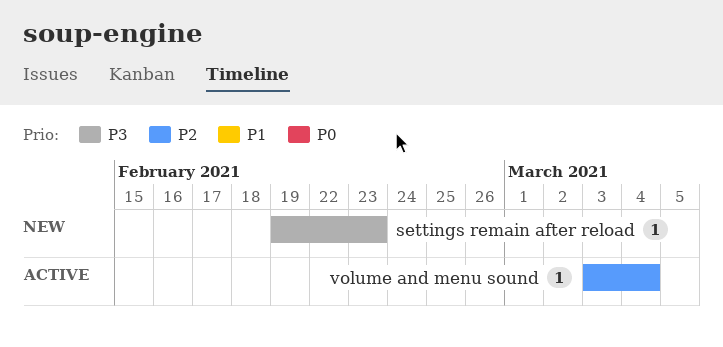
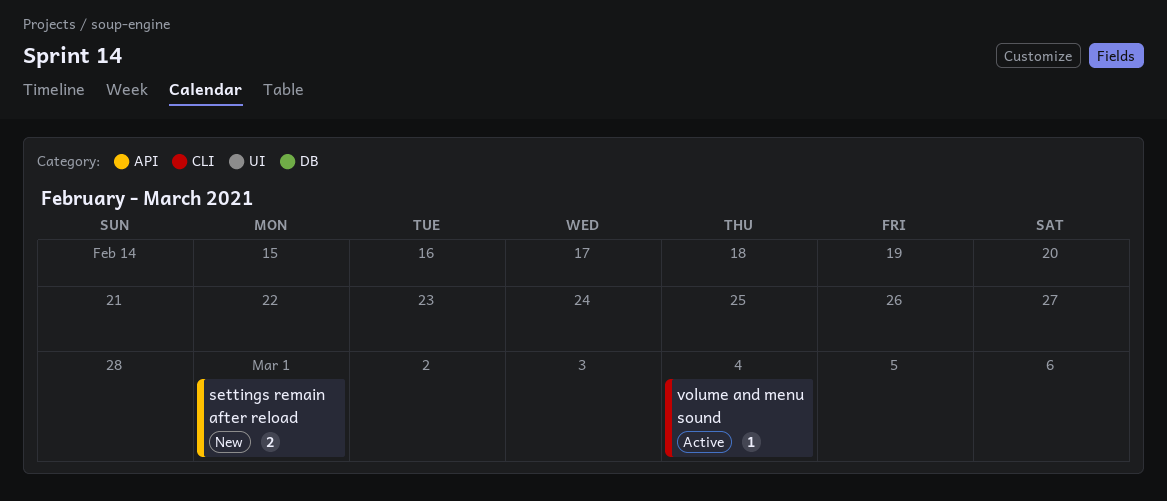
settings remain after reload, estimate: 1 -> 2
settings remain after reload, due: Feb 23 -> Mar 1

